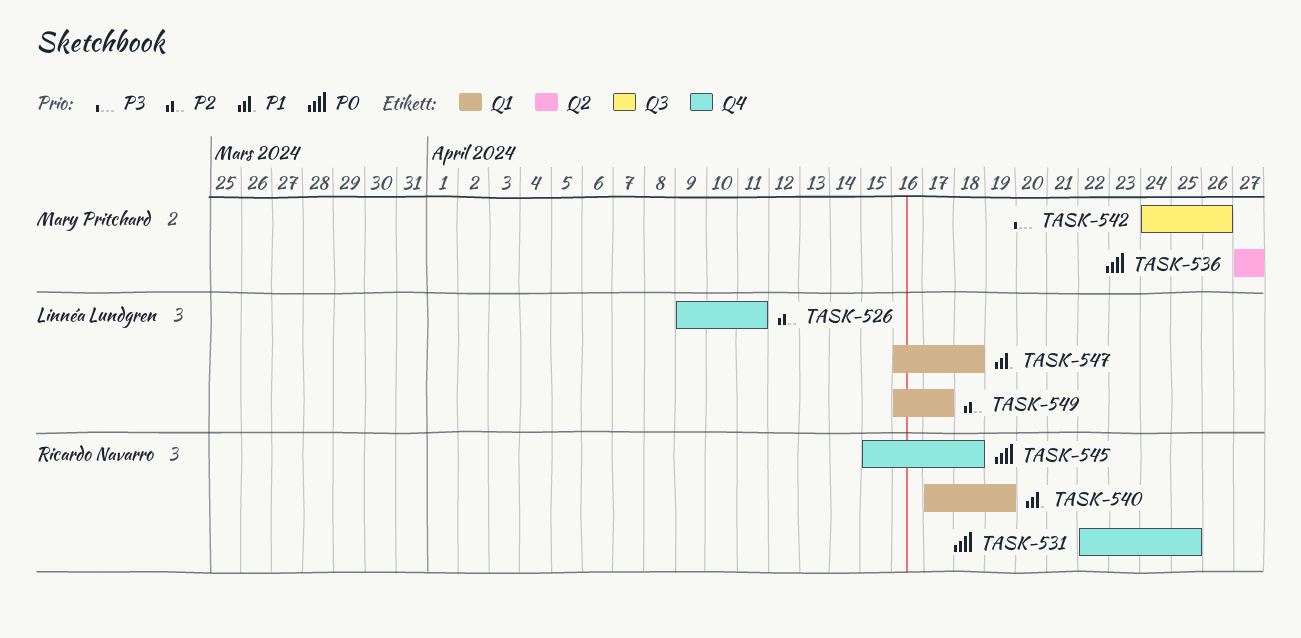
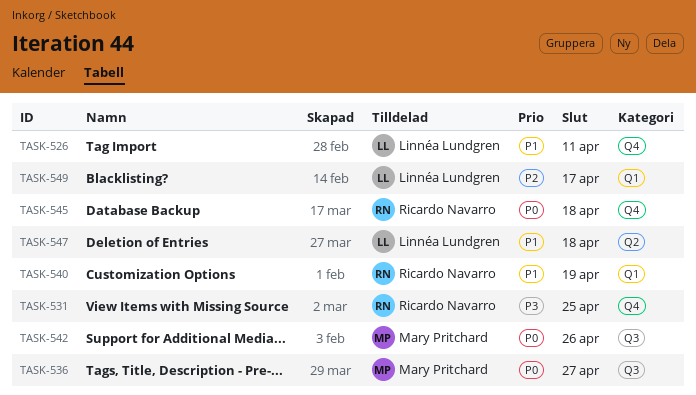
TASK-526, priority: P2 -> P1
TASK-531, priority: P0 -> P3
TASK-536, label: Q2 -> Q3
TASK-542, priority: P3 -> P0
TASK-547, label: Q1 -> Q2

